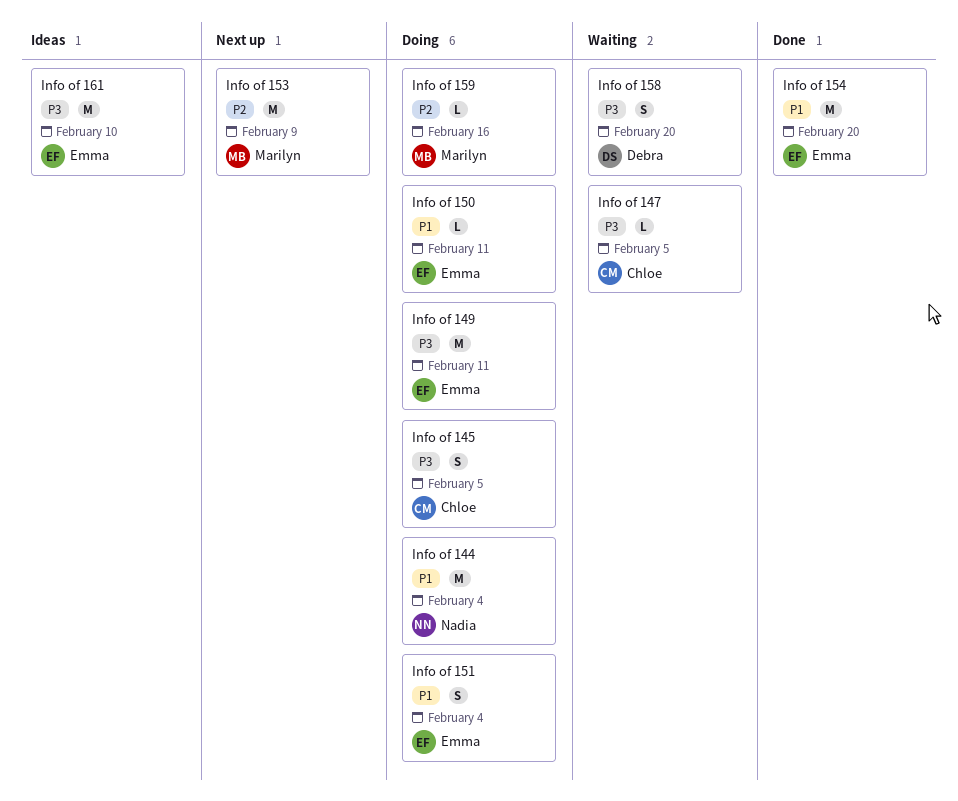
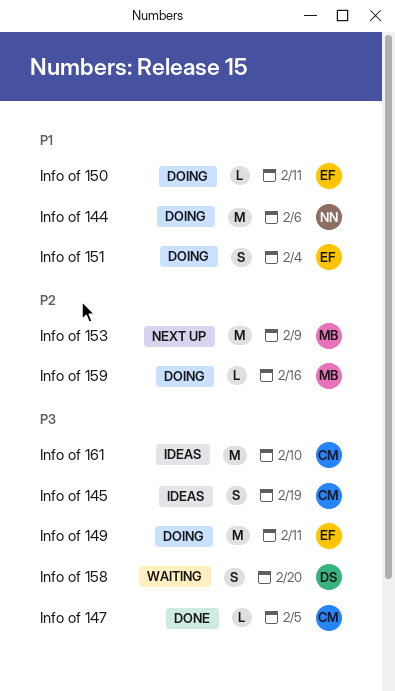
Info of 144, due: Feb 4 -> Feb 6
Info of 145, status: Doing -> Ideas
Info of 145, due: Feb 5 -> Feb 19
Info of 147, status: Waiting -> Done
Info of 154: present -> none
Info of 161, owner: Emma -> Chloe

